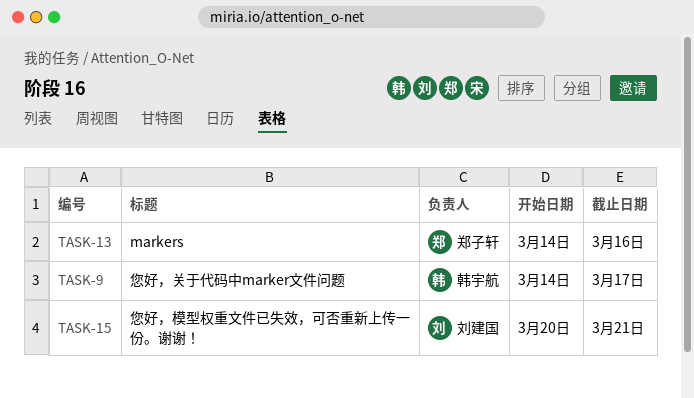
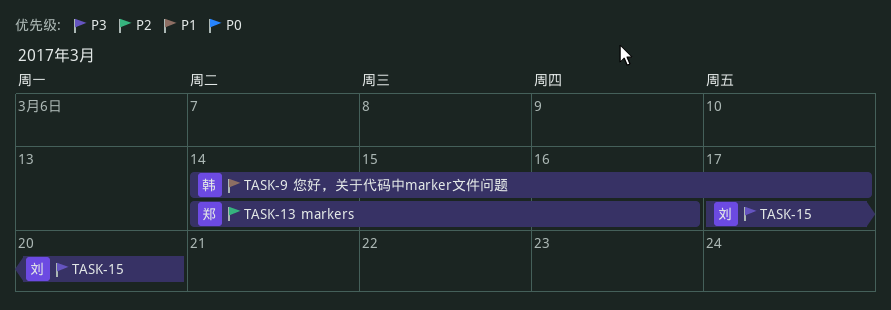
TASK-15, start: Mar 20 -> Mar 17
TASK-15, due: Mar 21 -> Mar 20

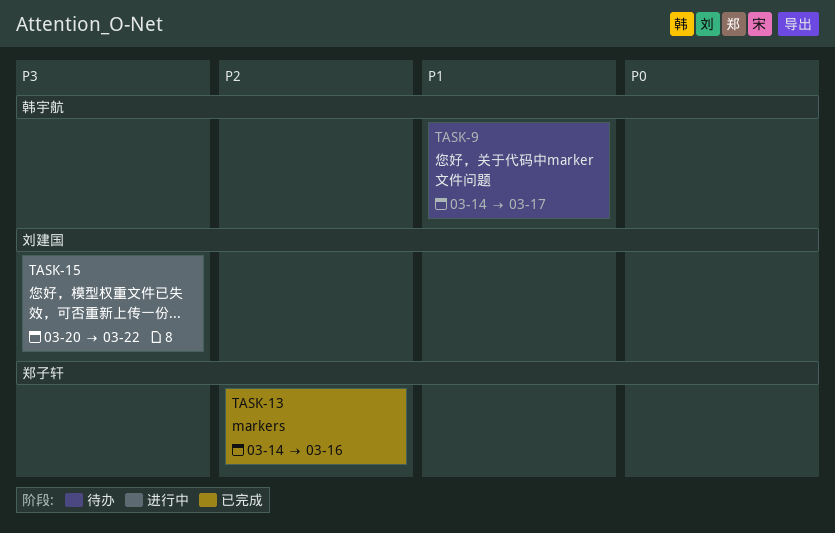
TASK-15, start: Mar 17 -> Mar 20
TASK-15, due: Mar 20 -> Mar 22

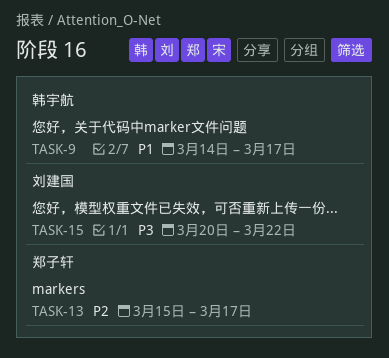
TASK-13, start: Mar 14 -> Mar 15
TASK-13, due: Mar 16 -> Mar 17

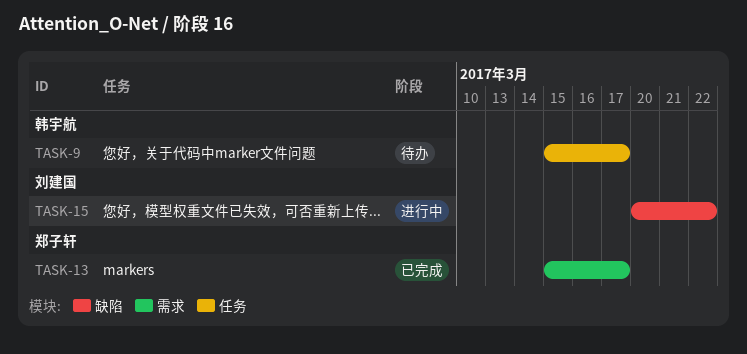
TASK-9, start: Mar 14 -> Mar 15

